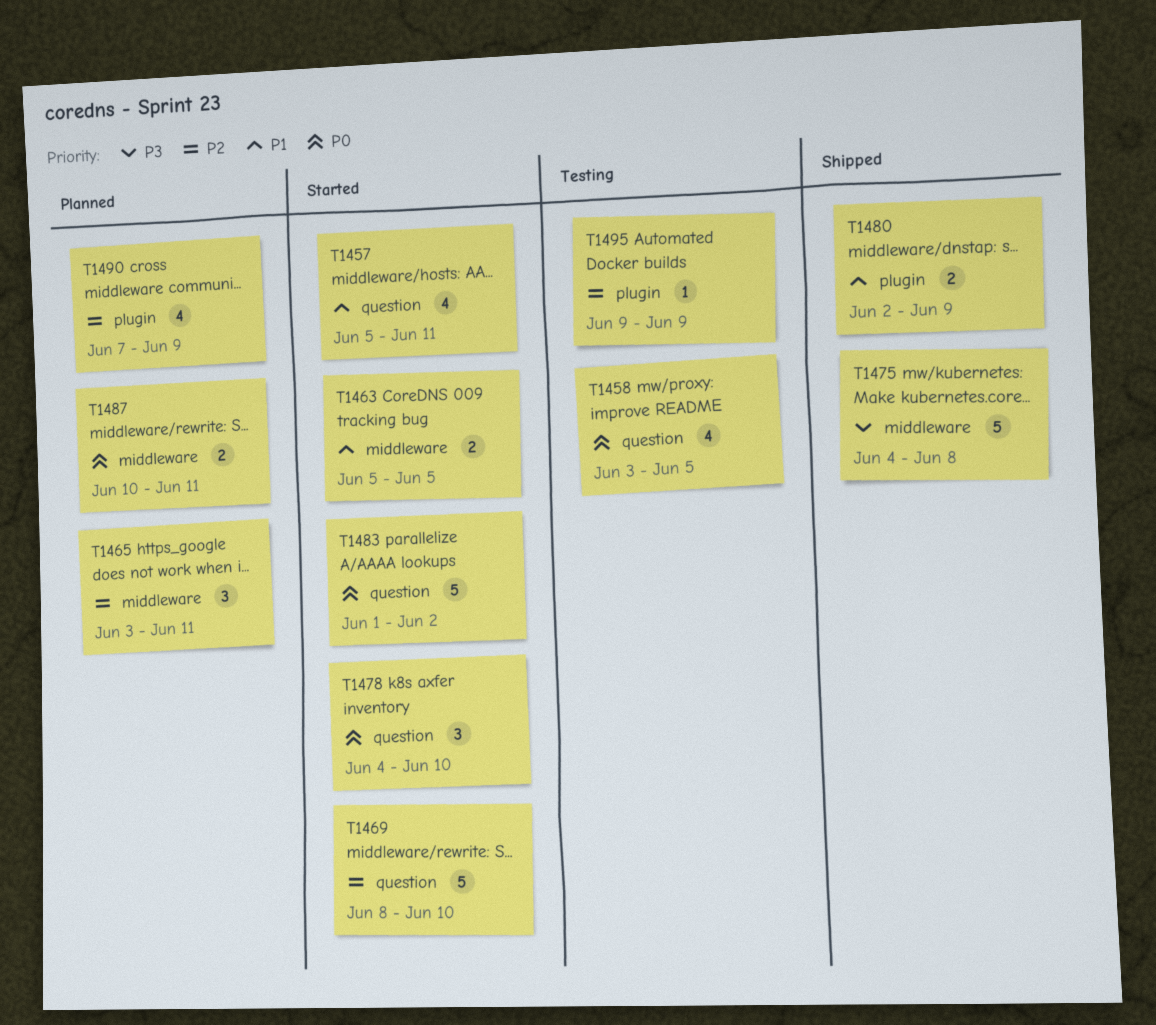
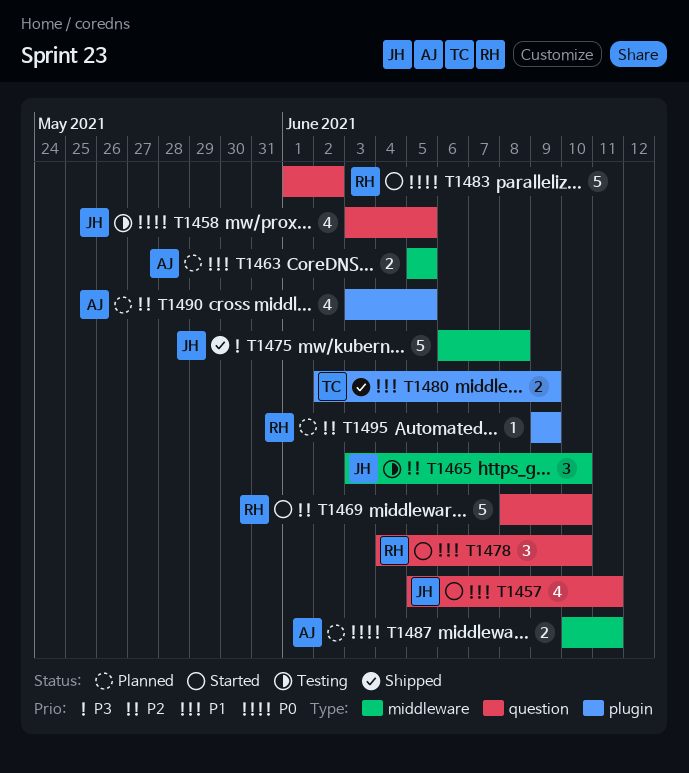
T1463, status: Started -> Planned
T1465, status: Planned -> Testing
T1465, due: Jun 11 -> Jun 10
T1475, start: Jun 4 -> Jun 6
T1478, priority: P0 -> P1
T1490, start: Jun 7 -> Jun 3
T1490, due: Jun 9 -> Jun 5
T1495, status: Testing -> Planned

